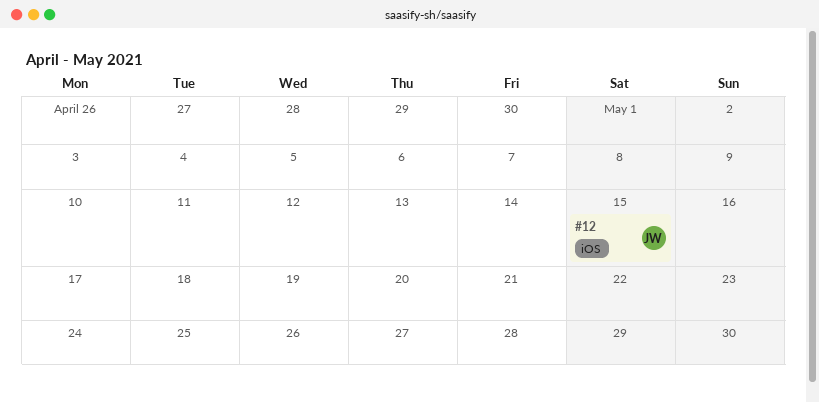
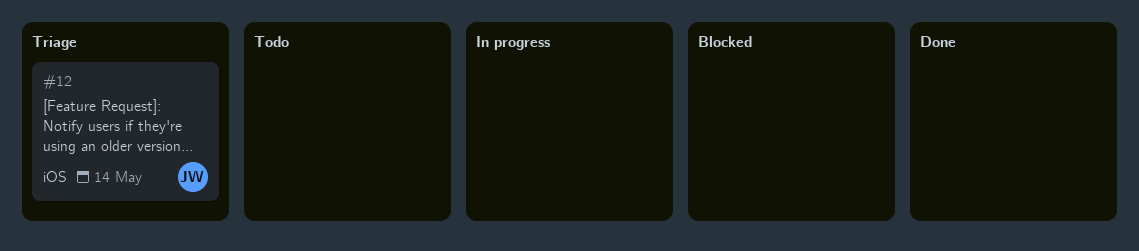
#12, due: May 15 -> May 14

